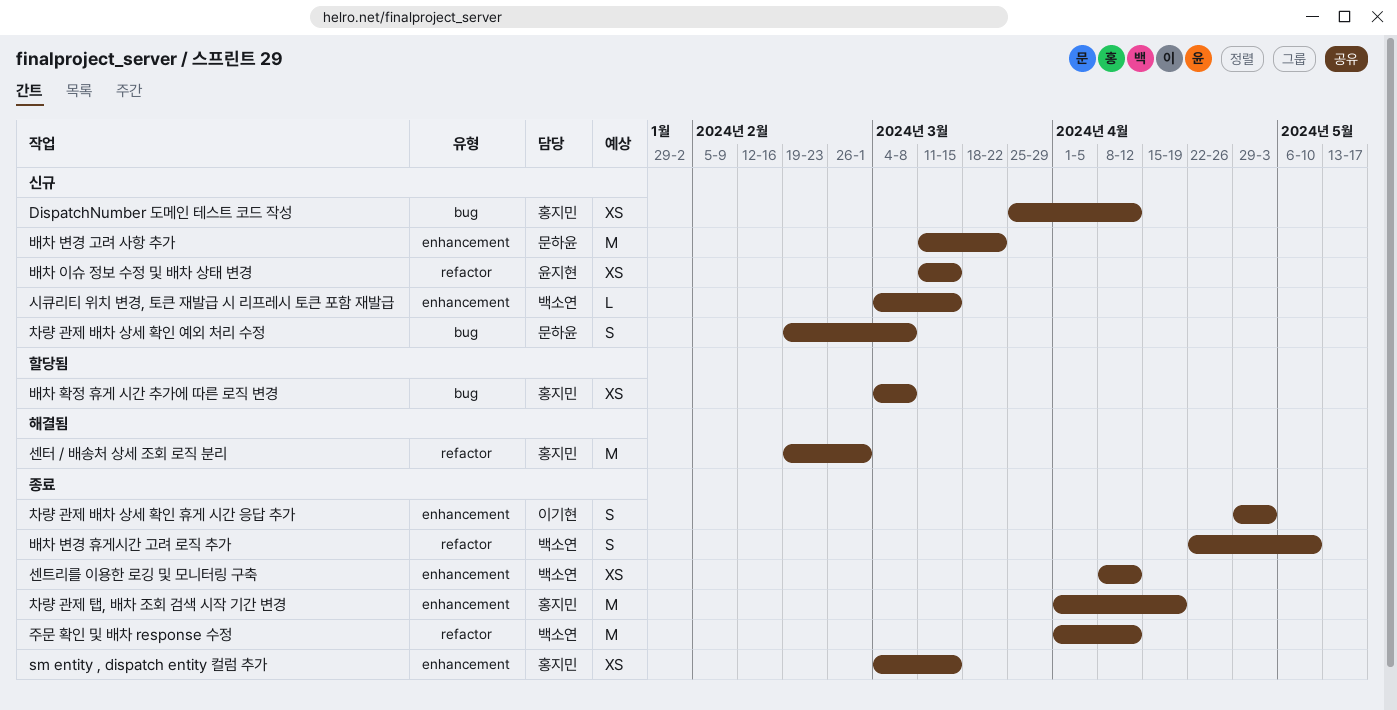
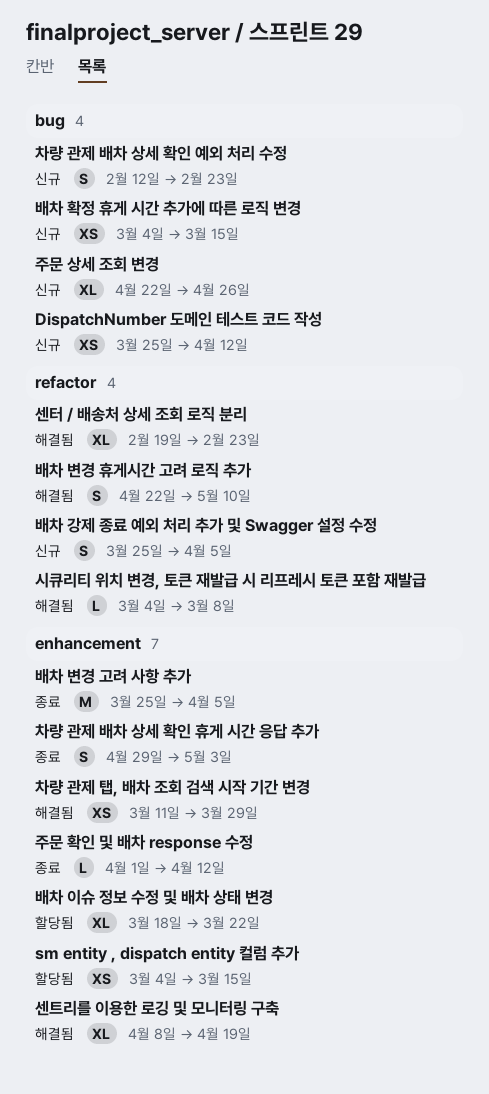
sm entity , dispatch entity 컬럼 추가, status: 종료 -> 할당됨
배차 강제 종료 예외 처리 추가 및 Swagger 설정 수정: none -> present
배차 변경 고려 사항 추가, status: 신규 -> 종료
배차 변경 고려 사항 추가, start: Mar 11 -> Mar 25
배차 변경 고려 사항 추가, due: Mar 22 -> Apr 5
배차 변경 휴게시간 고려 로직 추가, status: 종료 -> 해결됨
배차 이슈 정보 수정 및 배차 상태 변경, status: 신규 -> 할당됨
배차 이슈 정보 수정 및 배차 상태 변경, label: refactor -> enhancement
배차 이슈 정보 수정 및 배차 상태 변경, estimate: XS -> XL
배차 이슈 정보 수정 및 배차 상태 변경, start: Mar 11 -> Mar 18
배차 이슈 정보 수정 및 배차 상태 변경, due: Mar 15 -> Mar 22
배차 확정 휴게 시간 추가에 따른 로직 변경, status: 할당됨 -> 신규
배차 확정 휴게 시간 추가에 따른 로직 변경, due: Mar 8 -> Mar 15
센터 / 배송처 상세 조회 로직 분리, estimate: M -> XL
센터 / 배송처 상세 조회 로직 분리, due: Mar 1 -> Feb 23
센트리를 이용한 로깅 및 모니터링 구축, status: 종료 -> 해결됨
센트리를 이용한 로깅 및 모니터링 구축, estimate: XS -> XL
센트리를 이용한 로깅 및 모니터링 구축, due: Apr 12 -> Apr 19
시큐리티 위치 변경, 토큰 재발급 시 리프레시 토큰 포함 재발급, status: 신규 -> 해결됨
시큐리티 위치 변경, 토큰 재발급 시 리프레시 토큰 포함 재발급, label: enhancement -> refactor
시큐리티 위치 변경, 토큰 재발급 시 리프레시 토큰 포함 재발급, due: Mar 15 -> Mar 8
주문 상세 조회 변경: none -> present
주문 확인 및 배차 response 수정, label: refactor -> enhancement
주문 확인 및 배차 response 수정, estimate: M -> L
차량 관제 배차 상세 확인 예외 처리 수정, start: Feb 19 -> Feb 12
차량 관제 배차 상세 확인 예외 처리 수정, due: Mar 8 -> Feb 23
차량 관제 탭, 배차 조회 검색 시작 기간 변경, status: 종료 -> 해결됨
차량 관제 탭, 배차 조회 검색 시작 기간 변경, estimate: M -> XS
차량 관제 탭, 배차 조회 검색 시작 기간 변경, start: Apr 1 -> Mar 11
차량 관제 탭, 배차 조회 검색 시작 기간 변경, due: Apr 19 -> Mar 29

